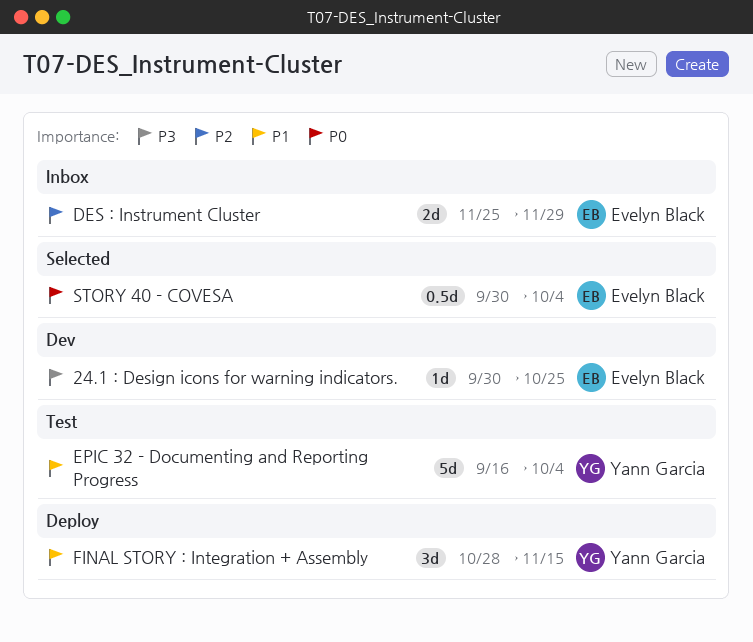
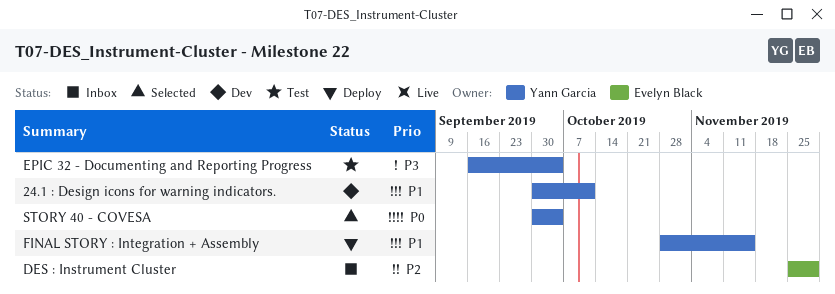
24.1 : Design icons for warning indicators., owner: Evelyn Black -> Yann Garcia
24.1 : Design icons for warning indicators., priority: P3 -> P1
24.1 : Design icons for warning indicators., due: Oct 25 -> Oct 11
EPIC 32 - Documenting and Reporting Progress, priority: P1 -> P3
STORY 40 - COVESA, owner: Evelyn Black -> Yann Garcia

